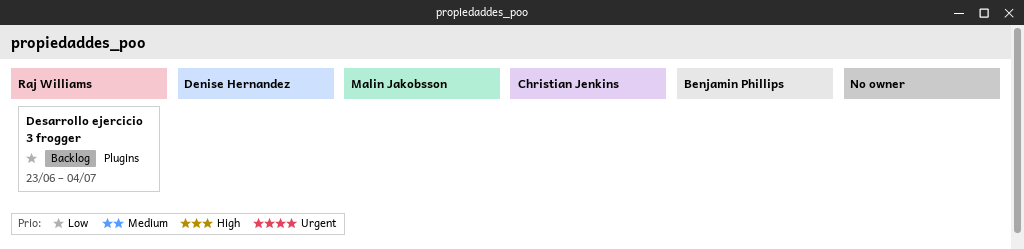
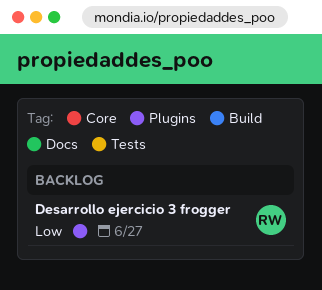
Desarrollo ejercicio 3 frogger, due: Jul 4 -> Jun 27

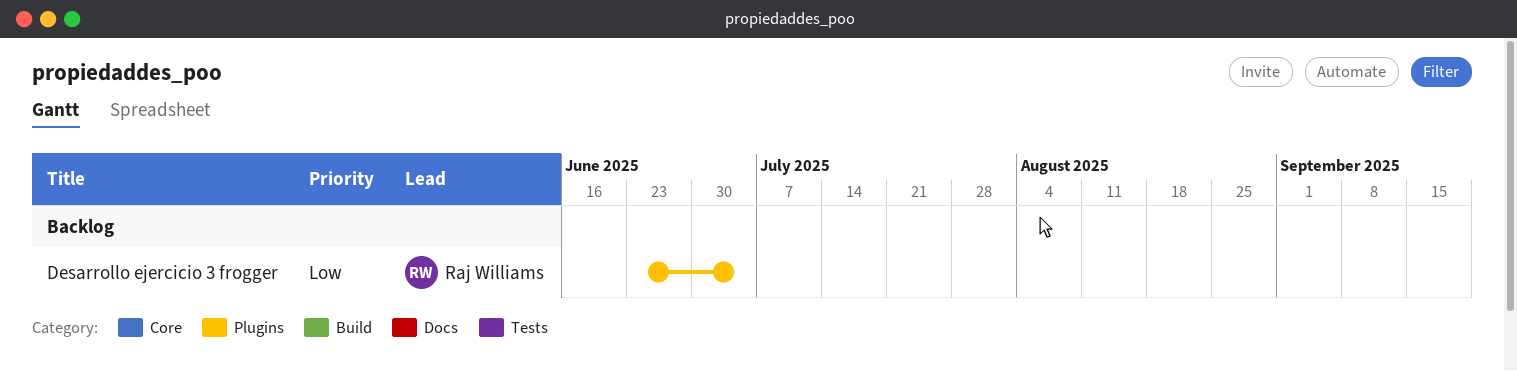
Desarrollo ejercicio 3 frogger, due: Jun 27 -> Jul 4

